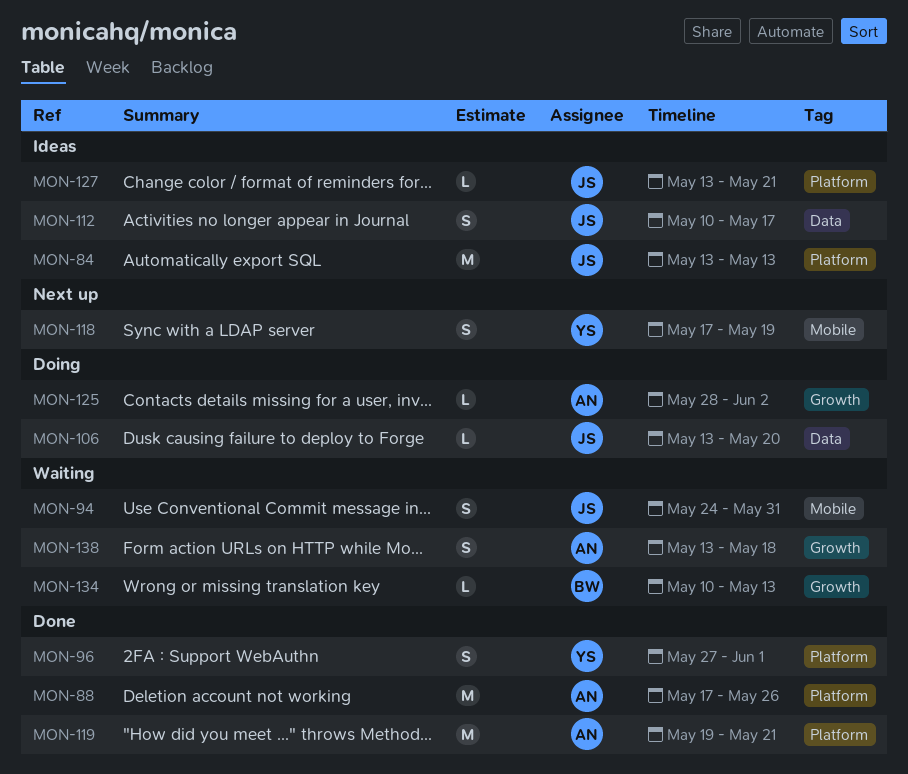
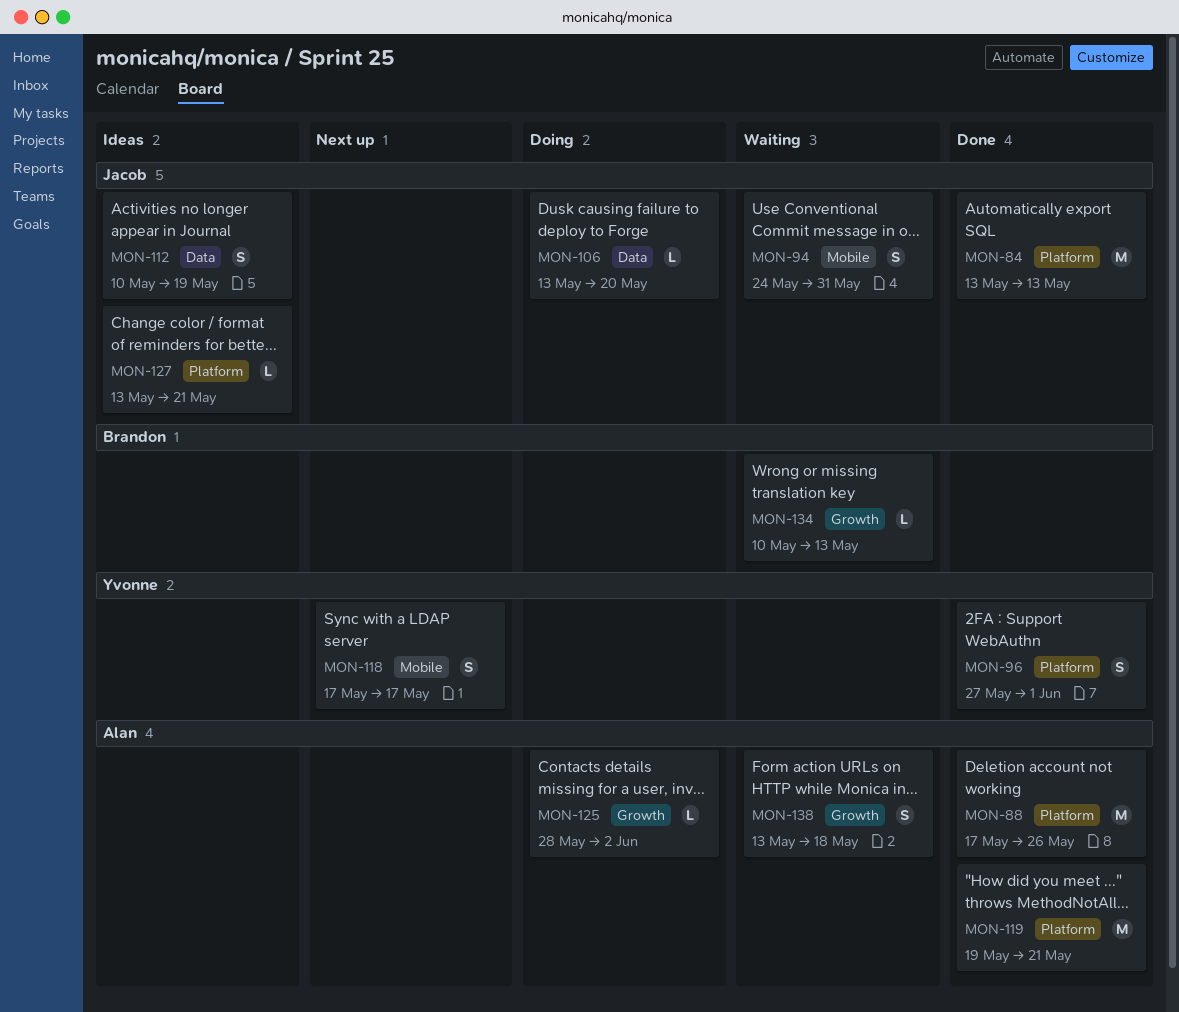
MON-84, status: Ideas -> Done
MON-112, due: May 17 -> May 19
MON-118, due: May 19 -> May 17

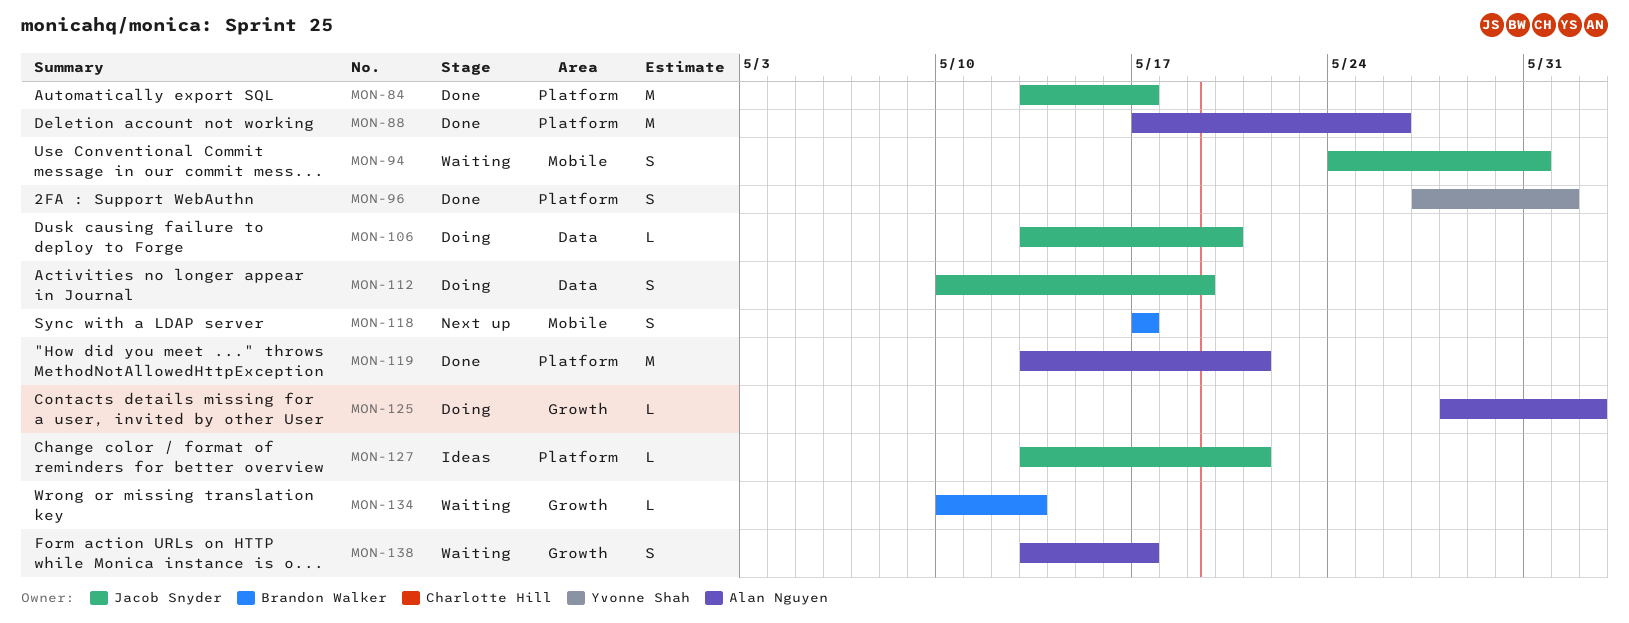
MON-84, due: May 13 -> May 17
MON-112, status: Ideas -> Doing
MON-118, owner: Yvonne Shah -> Brandon Walker
MON-119, start: May 19 -> May 13
MON-138, due: May 18 -> May 17

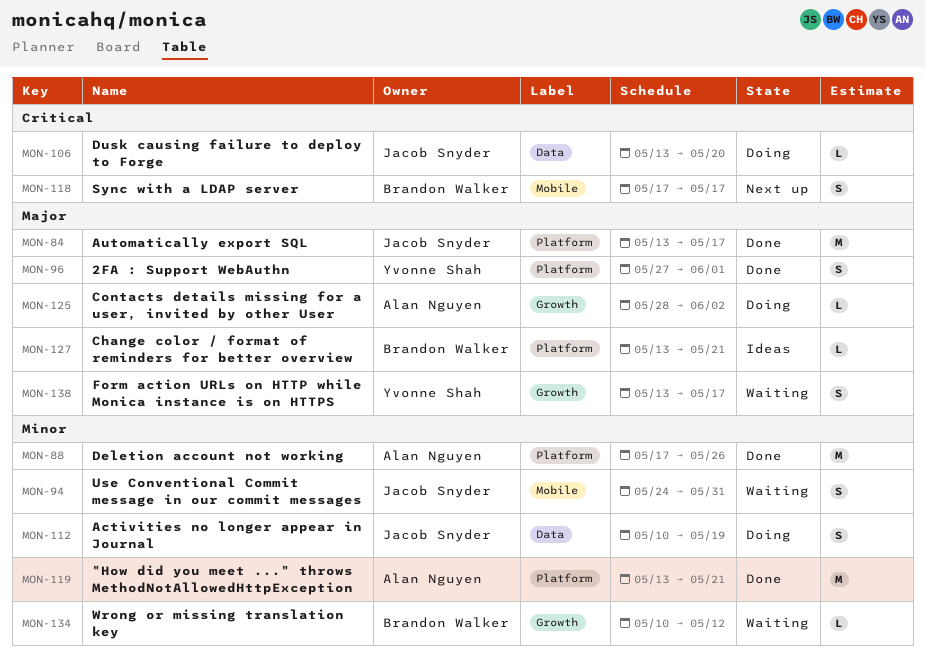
MON-127, owner: Jacob Snyder -> Brandon Walker
MON-134, due: May 13 -> May 12
MON-138, owner: Alan Nguyen -> Yvonne Shah

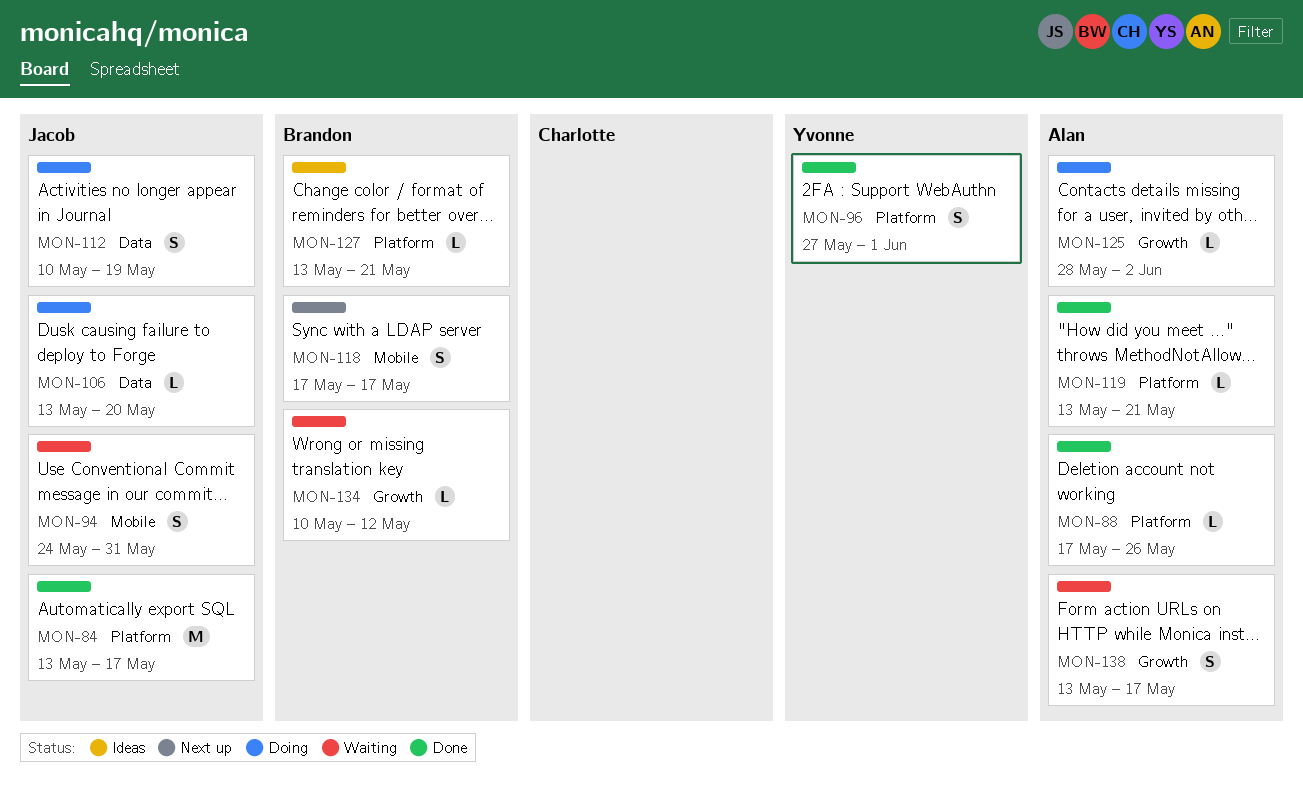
MON-88, estimate: M -> L
MON-119, estimate: M -> L
MON-138, owner: Yvonne Shah -> Alan Nguyen

